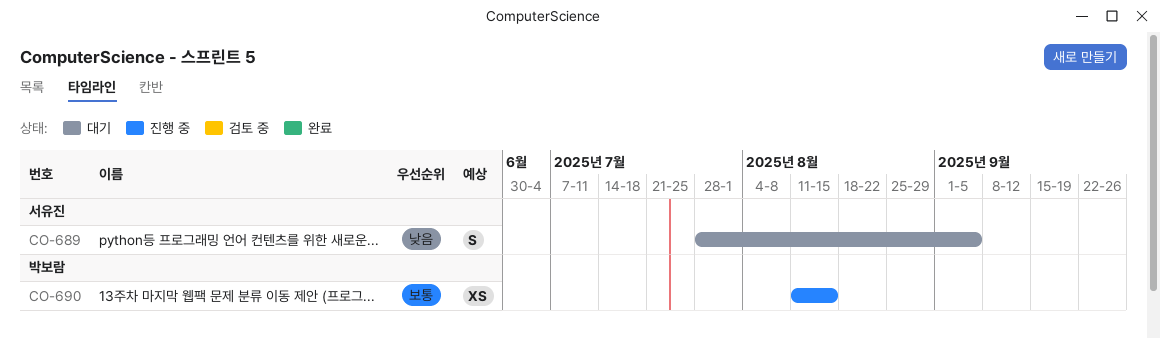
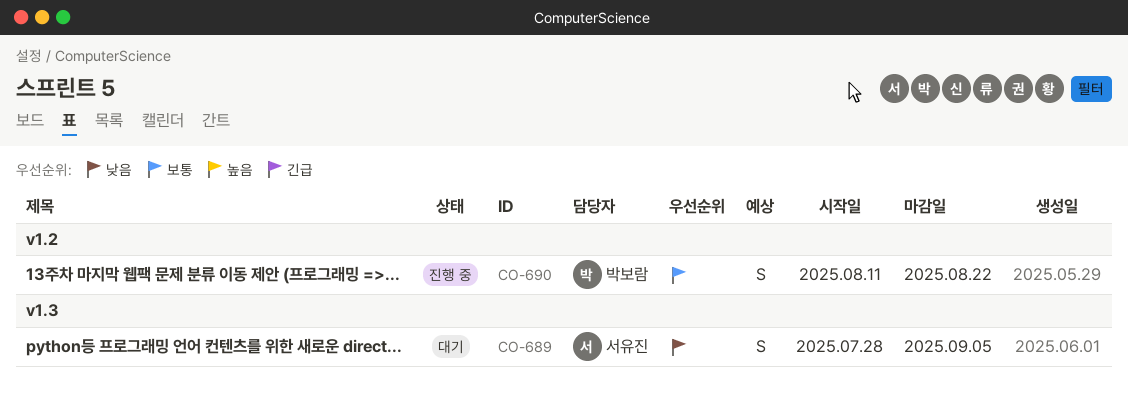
CO-690, estimate: XS -> S
CO-690, due: Aug 15 -> Aug 22

